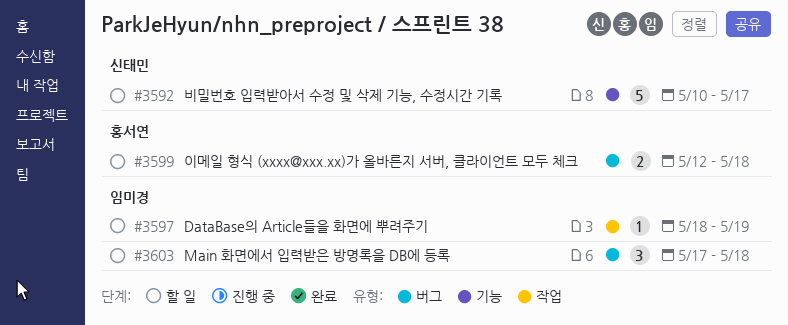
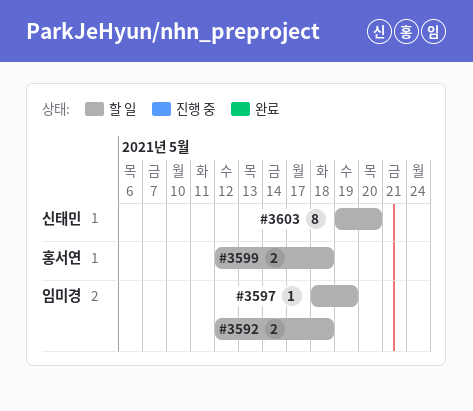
#3592, owner: 신태민 -> 임미경
#3592, estimate: 5 -> 2
#3592, start: May 10 -> May 12
#3592, due: May 17 -> May 18
#3603, owner: 임미경 -> 신태민
#3603, estimate: 3 -> 8
#3603, start: May 17 -> May 19
#3603, due: May 18 -> May 20

